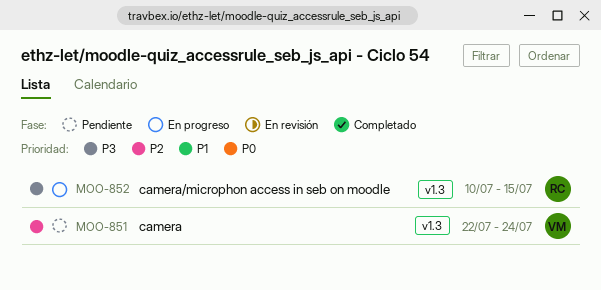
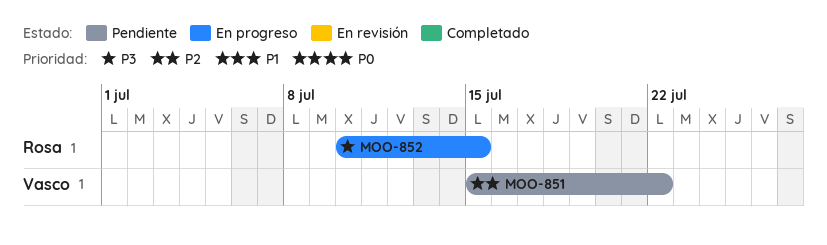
MOO-851, start: Jul 22 -> Jul 15
MOO-851, due: Jul 24 -> Jul 22

